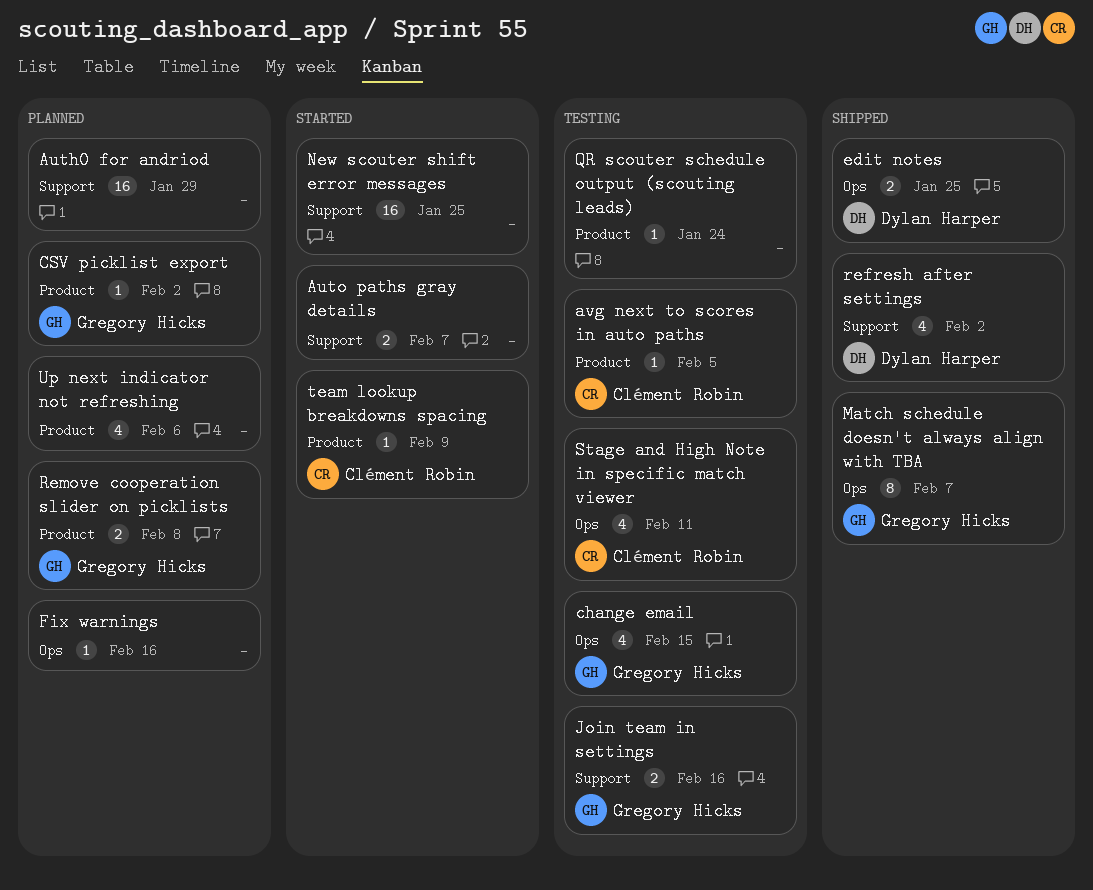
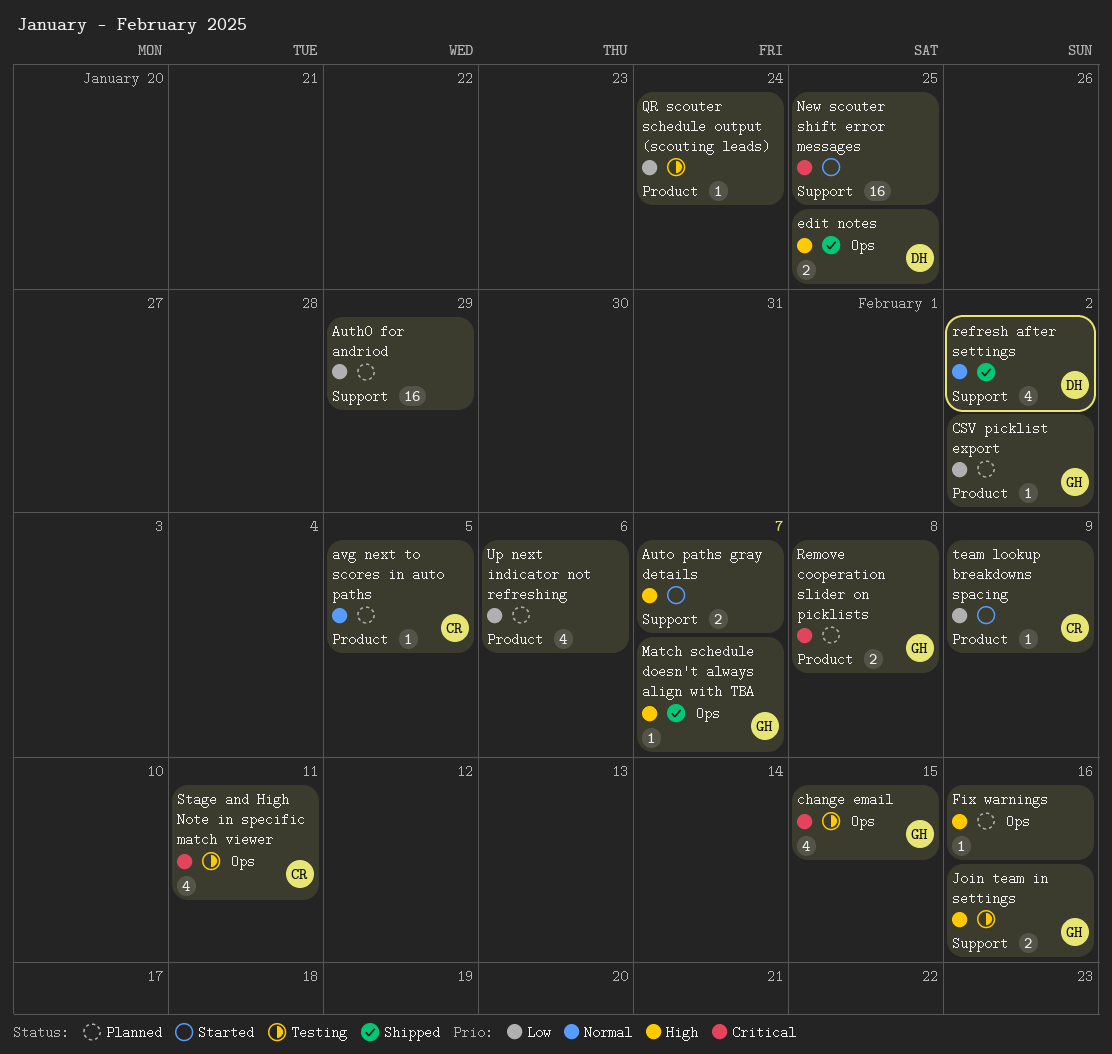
avg next to scores in auto paths, status: Testing -> Planned
Match schedule doesn't always align with TBA, estimate: 8 -> 1

